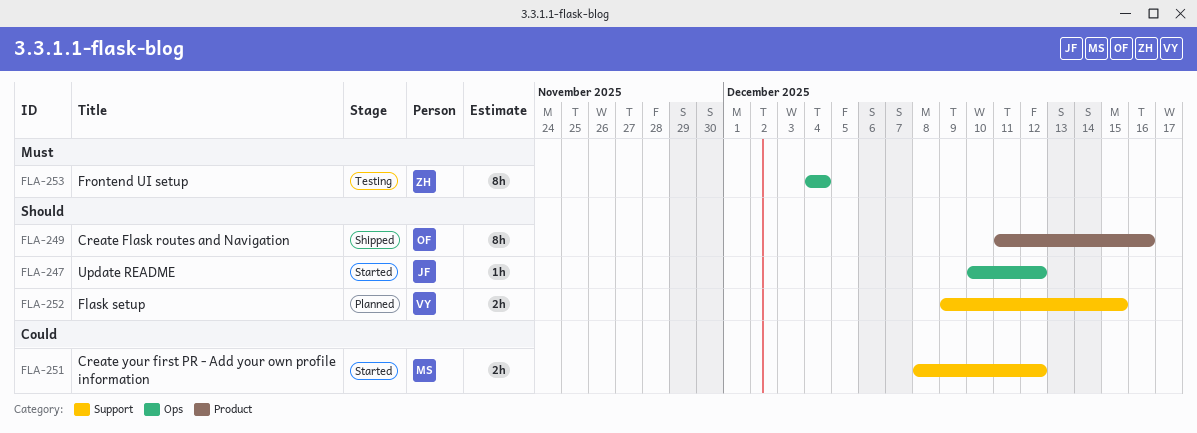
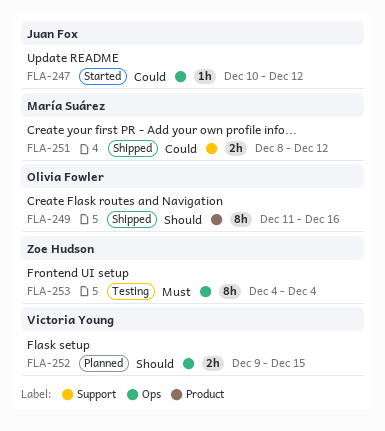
FLA-247, priority: Should -> Could
FLA-251, status: Started -> Shipped
FLA-252, label: Support -> Ops

